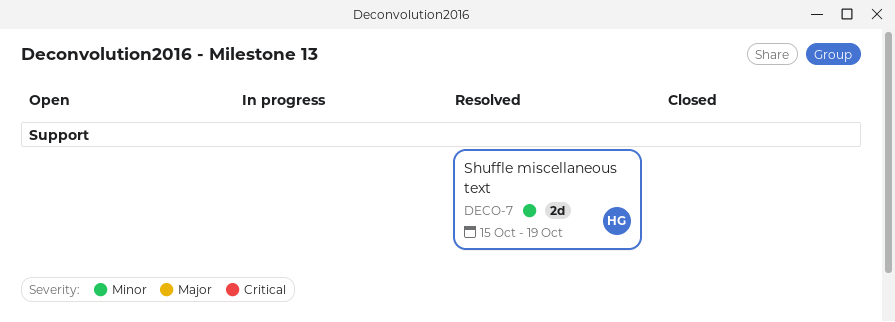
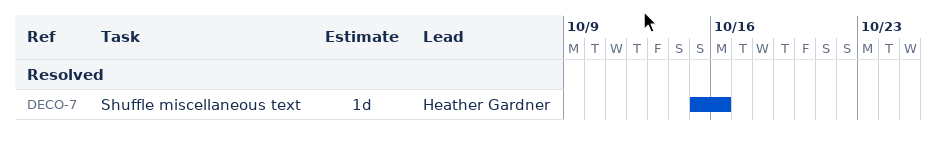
DECO-7, estimate: 2d -> 1d
DECO-7, due: Oct 19 -> Oct 16

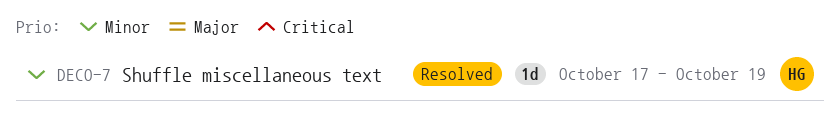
DECO-7, start: Oct 15 -> Oct 17
DECO-7, due: Oct 16 -> Oct 19

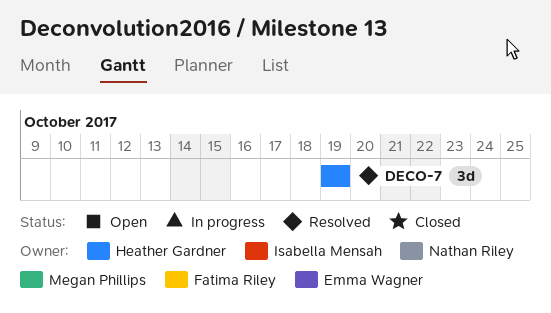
DECO-7, estimate: 1d -> 3d
DECO-7, start: Oct 17 -> Oct 19

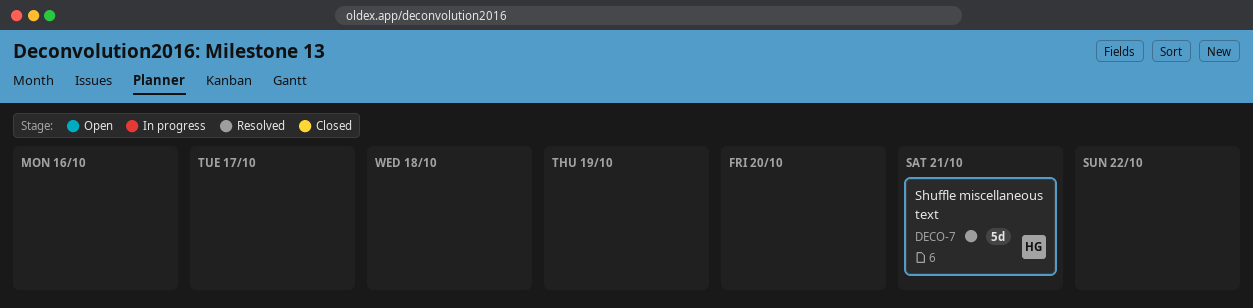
DECO-7, estimate: 3d -> 5d
DECO-7, due: Oct 19 -> Oct 21

